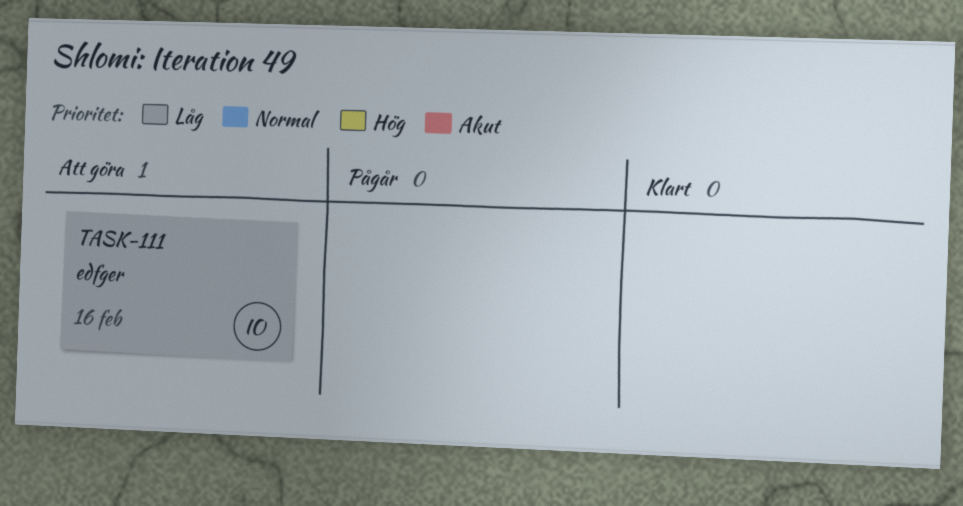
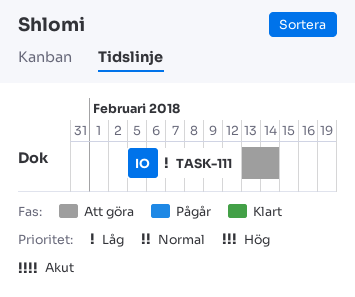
TASK-111, due: Feb 16 -> Feb 14

